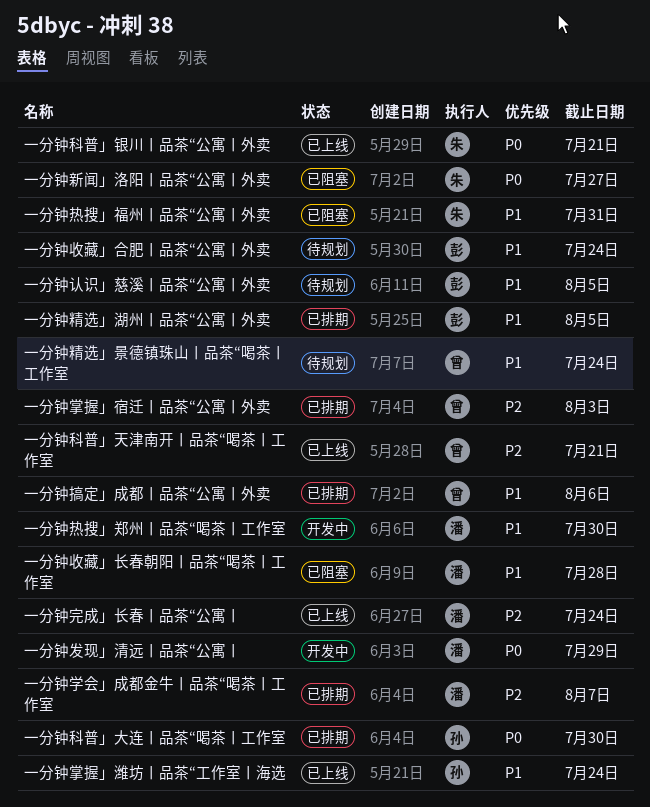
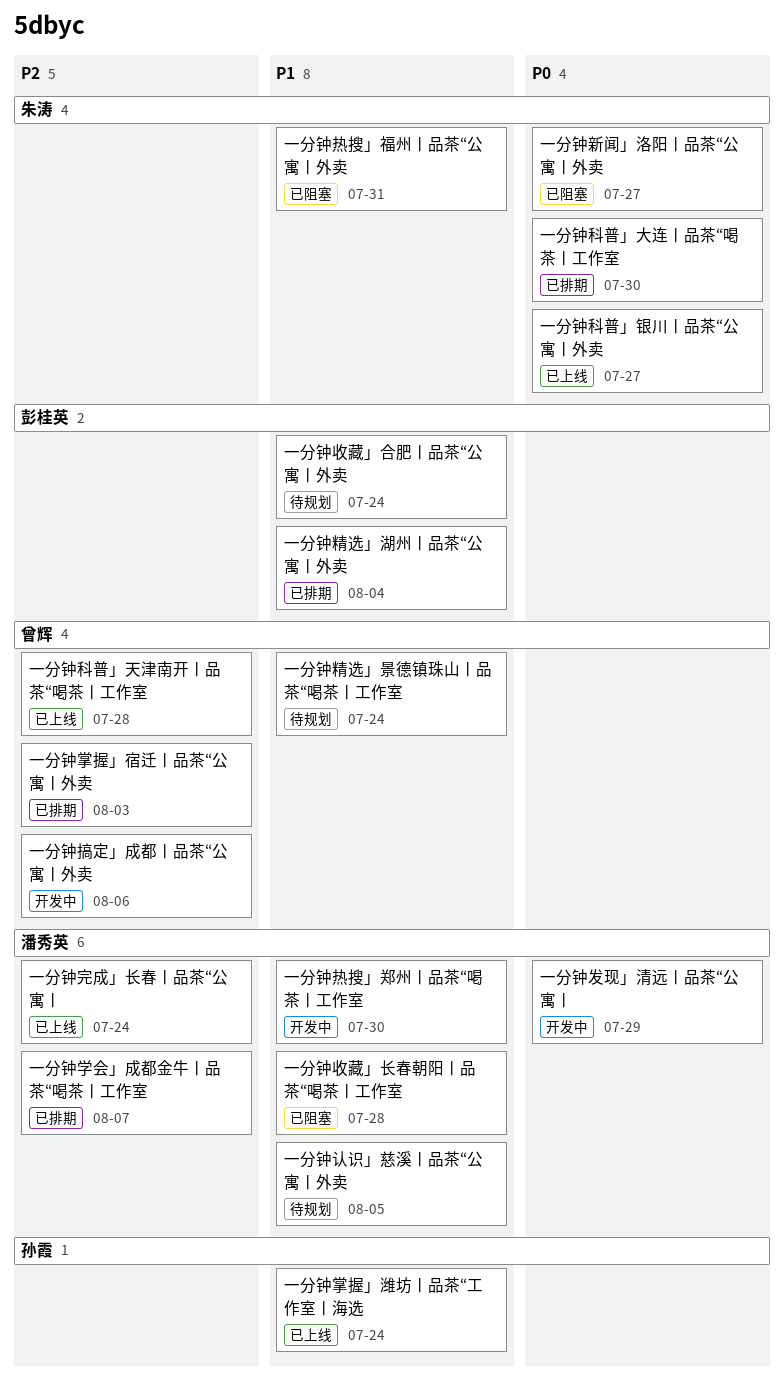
一分钟搞定」成都丨品茶“公寓丨外卖, status: 已排期 -> 开发中
一分钟搞定」成都丨品茶“公寓丨外卖, priority: P1 -> P2
一分钟科普」大连丨品茶“喝茶丨工作室, owner: 孙霞 -> 朱涛
一分钟科普」天津南开丨品茶“喝茶丨工作室, due: Jul 21 -> Jul 28
一分钟科普」银川丨品茶“公寓丨外卖, due: Jul 21 -> Jul 27
一分钟精选」湖州丨品茶“公寓丨外卖, due: Aug 5 -> Aug 4
一分钟认识」慈溪丨品茶“公寓丨外卖, owner: 彭桂英 -> 潘秀英

